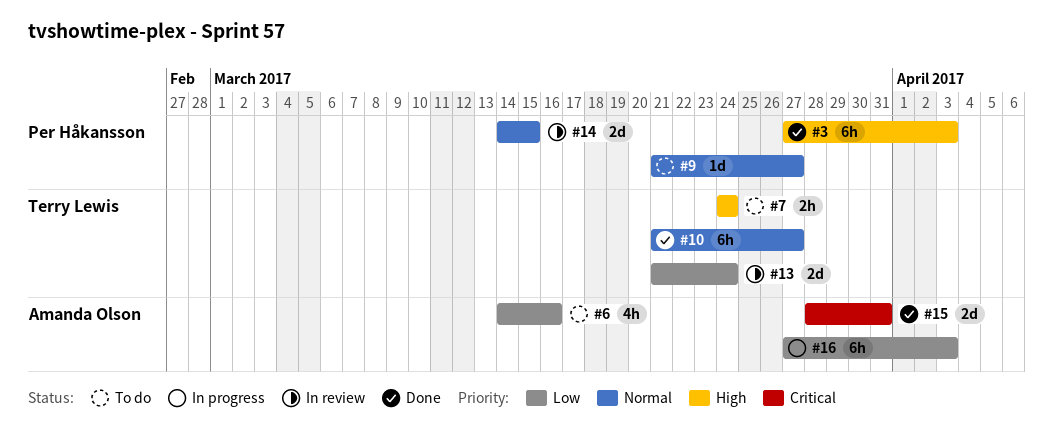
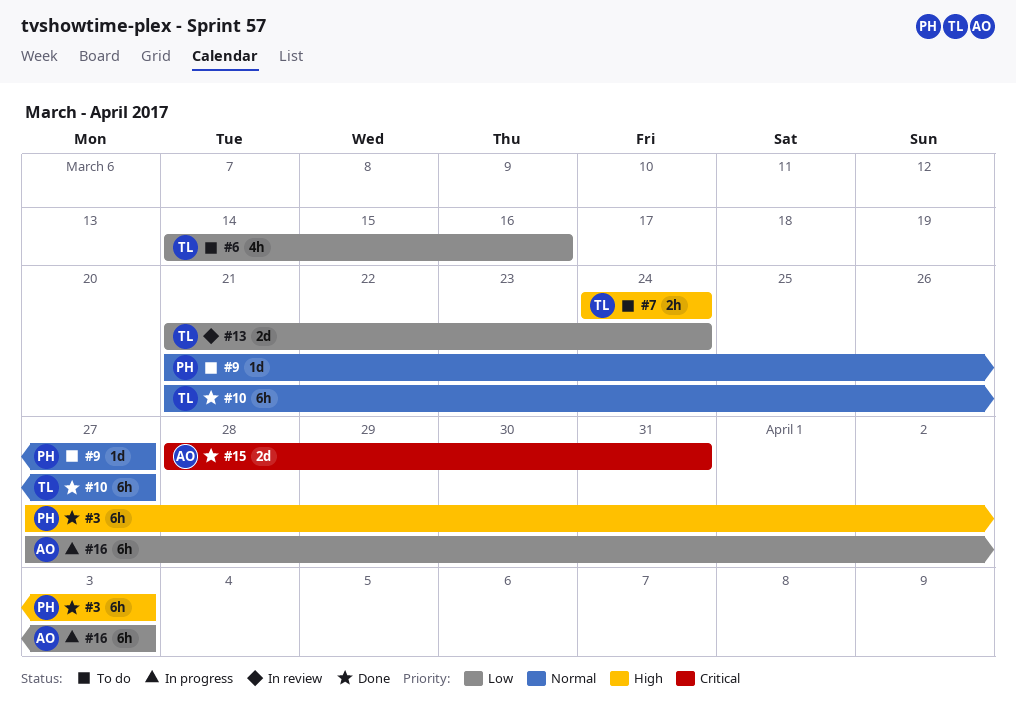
#6, owner: Amanda Olson -> Terry Lewis
#14: present -> none

